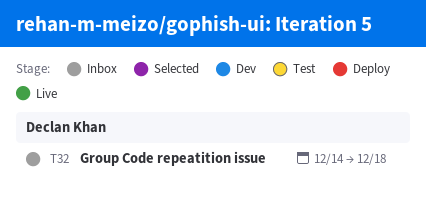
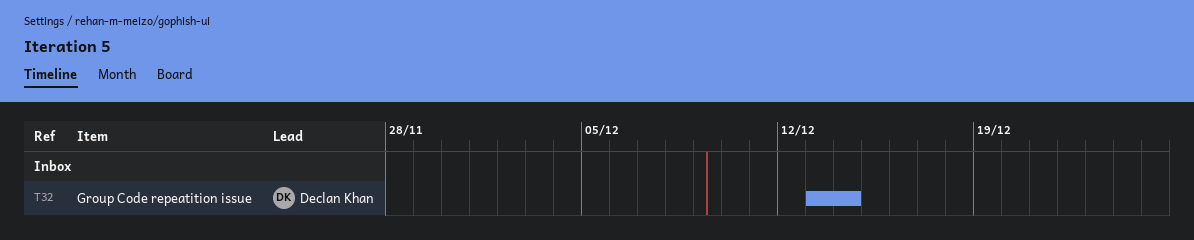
T32, start: Dec 14 -> Dec 13
T32, due: Dec 18 -> Dec 14

